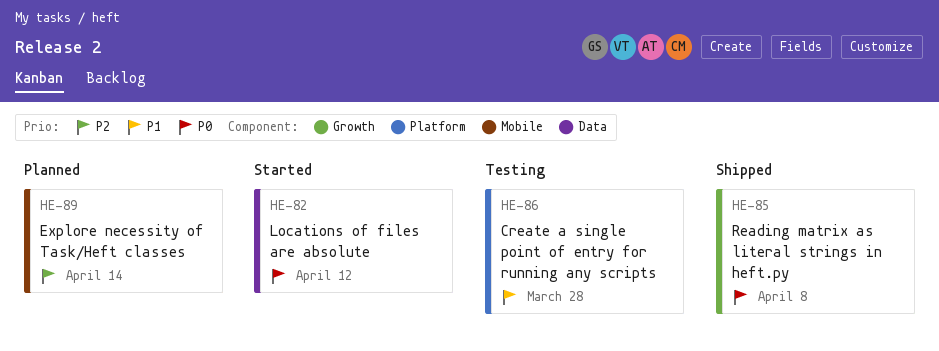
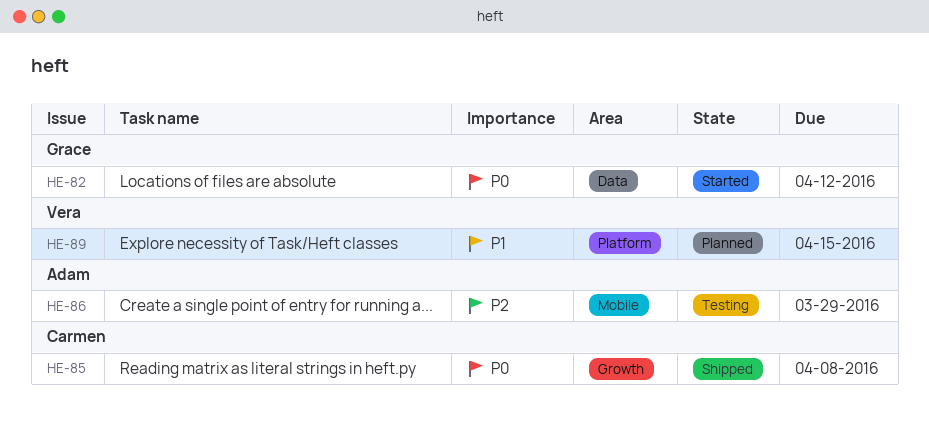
HE-86, priority: P1 -> P2
HE-86, label: Platform -> Mobile
HE-86, due: Mar 28 -> Mar 29
HE-89, priority: P2 -> P1
HE-89, label: Mobile -> Platform
HE-89, due: Apr 14 -> Apr 15

